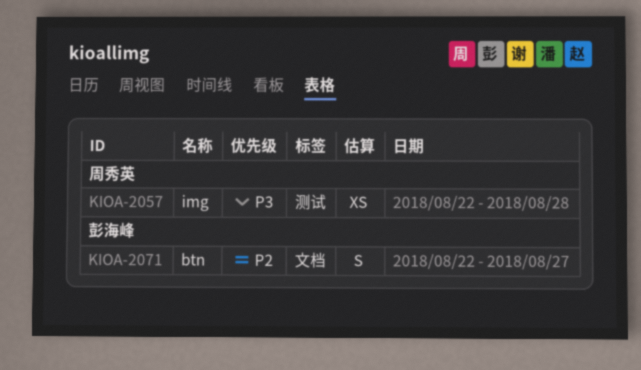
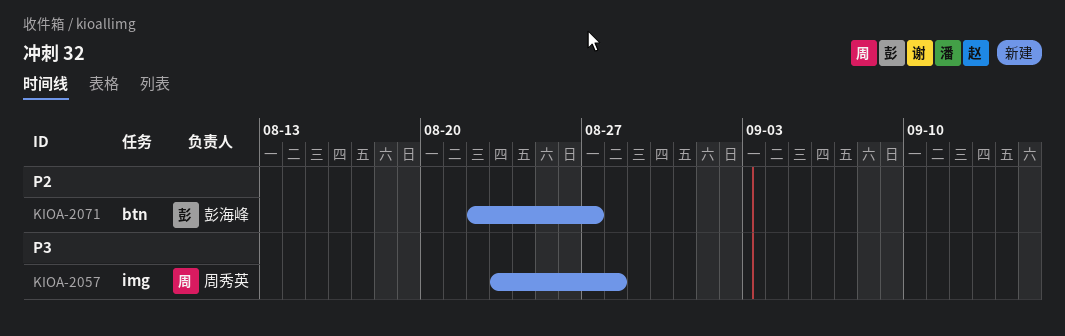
KIOA-2057, start: Aug 22 -> Aug 23

